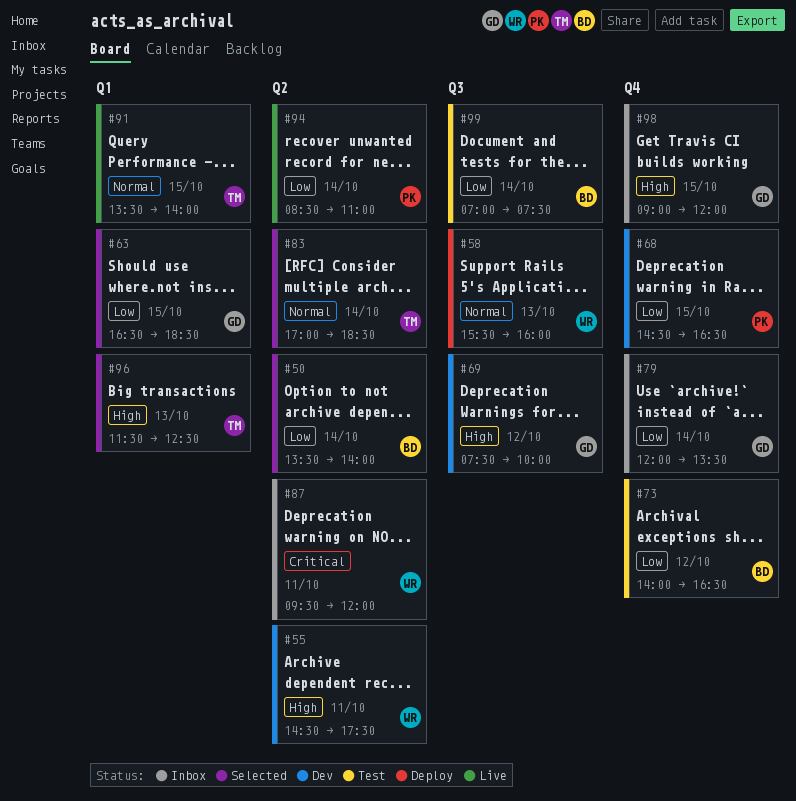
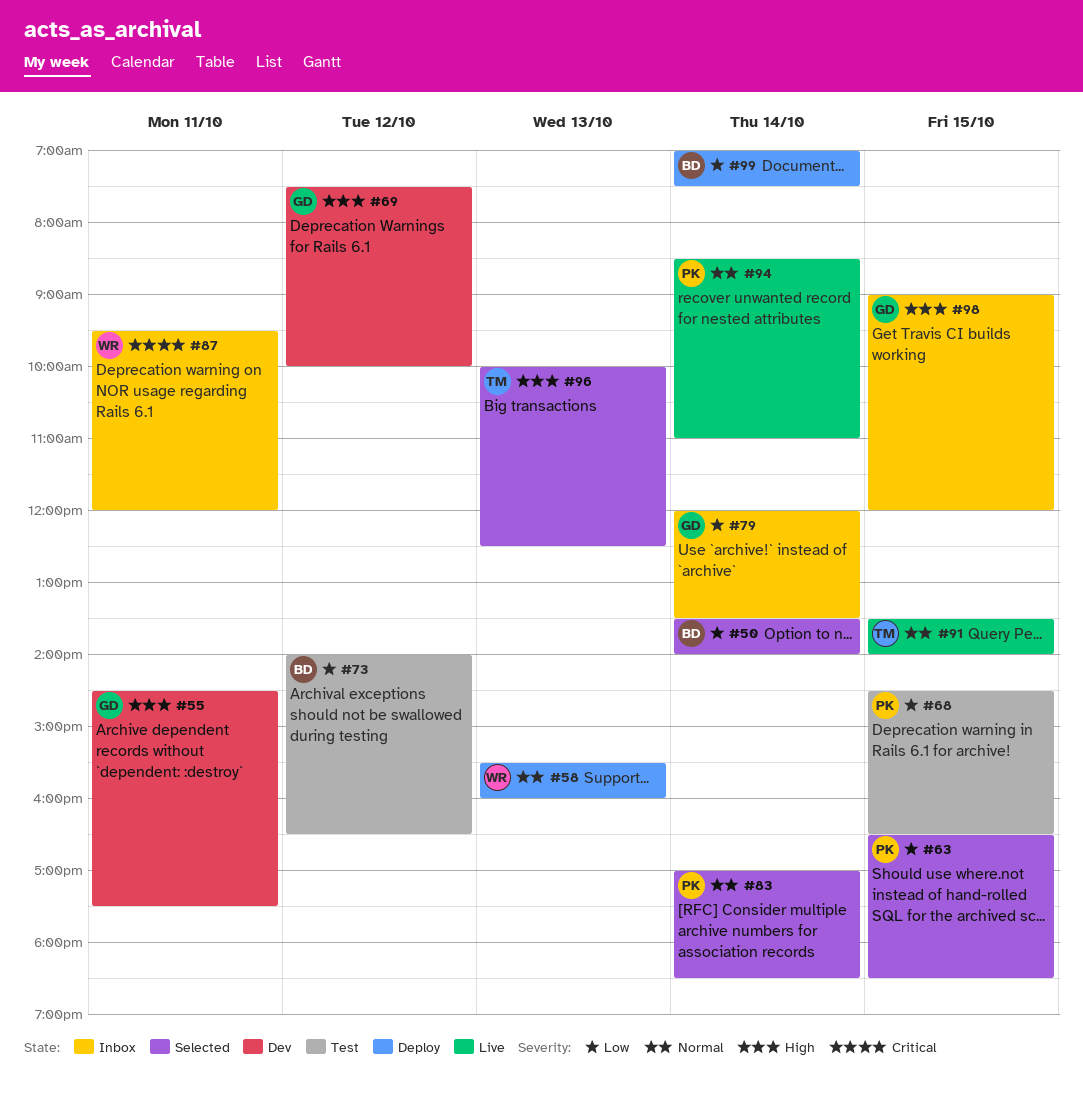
#55, owner: WR -> GD
#63, owner: GD -> PK
#68, status: Dev -> Test
#83, owner: TM -> PK
#94, priority: Low -> Normal
#96, begins: 11:30 -> 10:00
#99, status: Test -> Deploy

